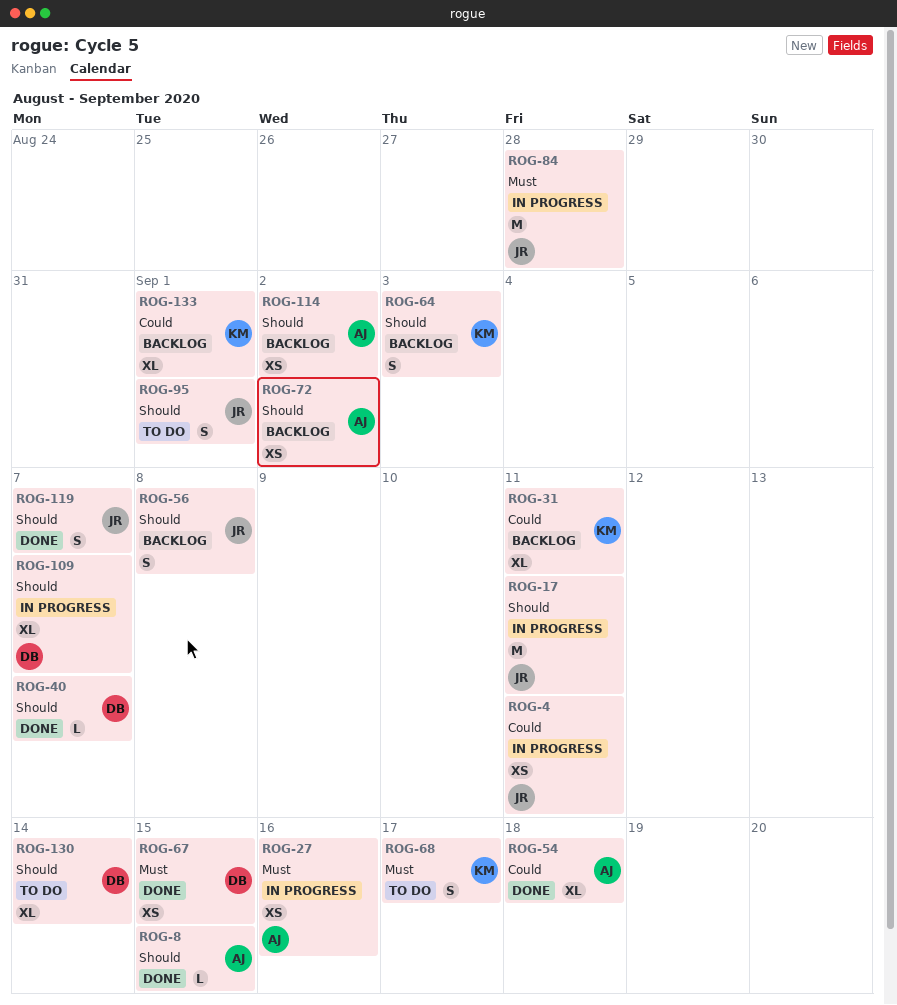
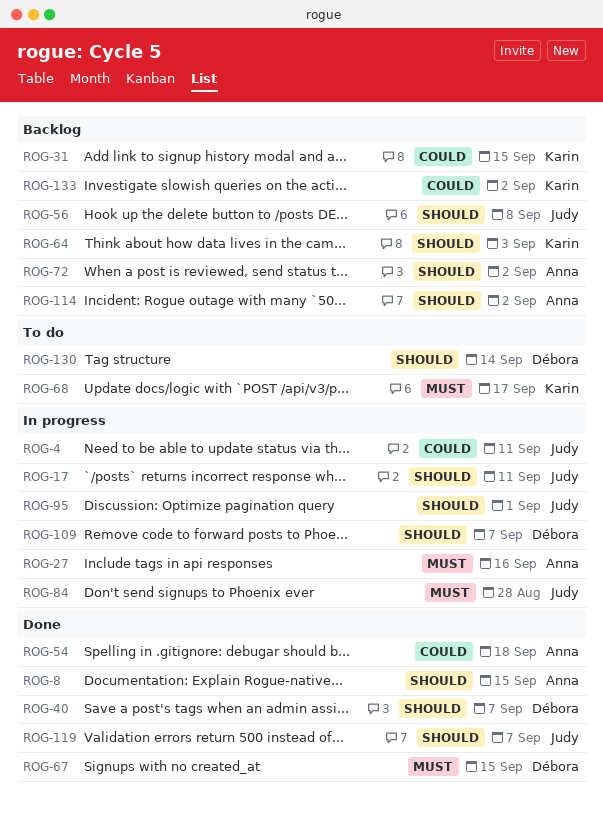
ROG-31, due: Sep 11 -> Sep 15
ROG-95, status: To do -> In progress
ROG-133, due: Sep 1 -> Sep 2

